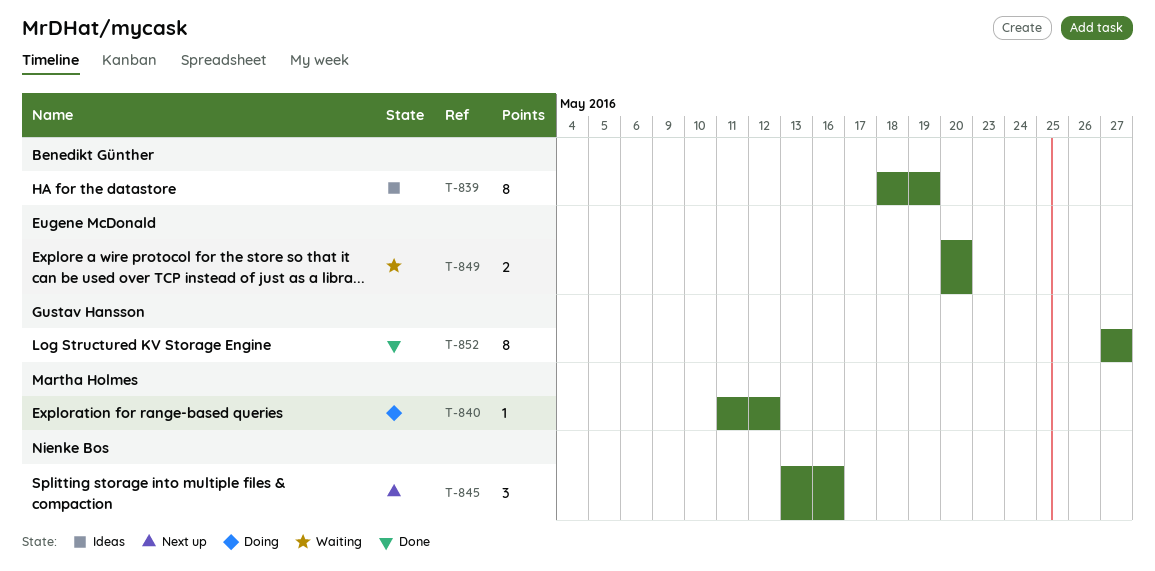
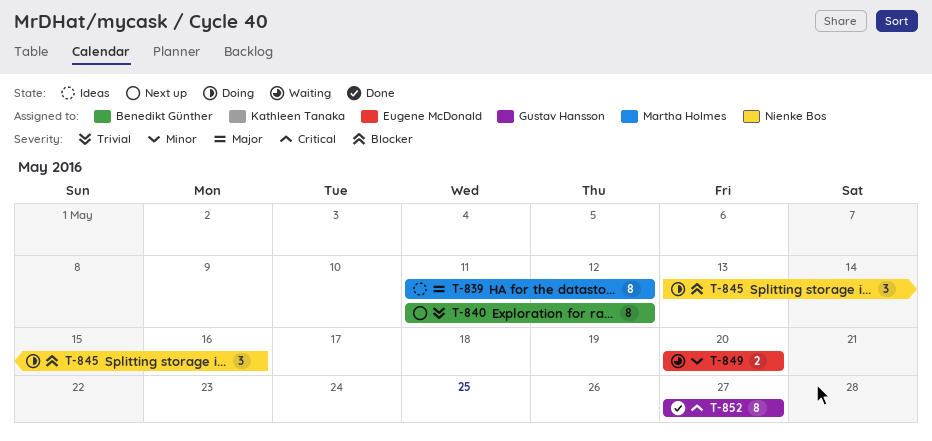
T-839, owner: Benedikt Günther -> Martha Holmes
T-839, start: May 18 -> May 11
T-839, due: May 19 -> May 12
T-840, status: Doing -> Next up
T-840, owner: Martha Holmes -> Benedikt Günther
T-840, estimate: 1 -> 8
T-845, status: Next up -> Doing

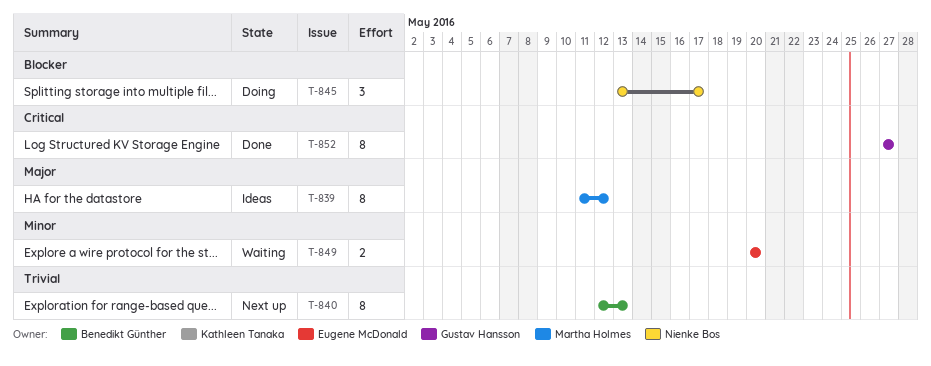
T-840, start: May 11 -> May 12
T-840, due: May 12 -> May 13
T-845, due: May 16 -> May 17

